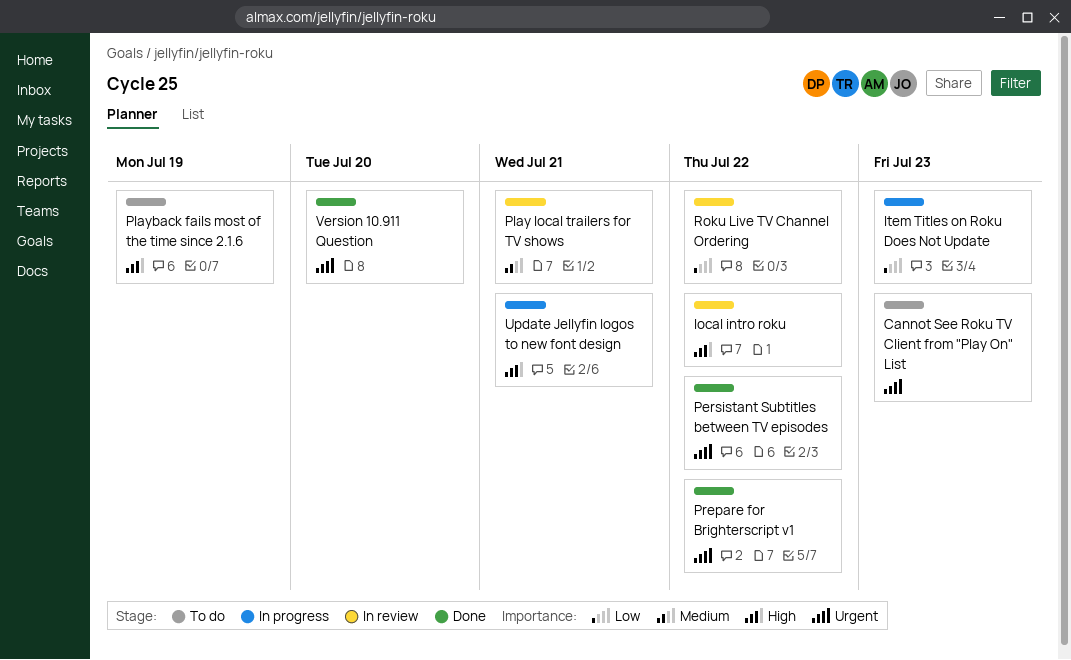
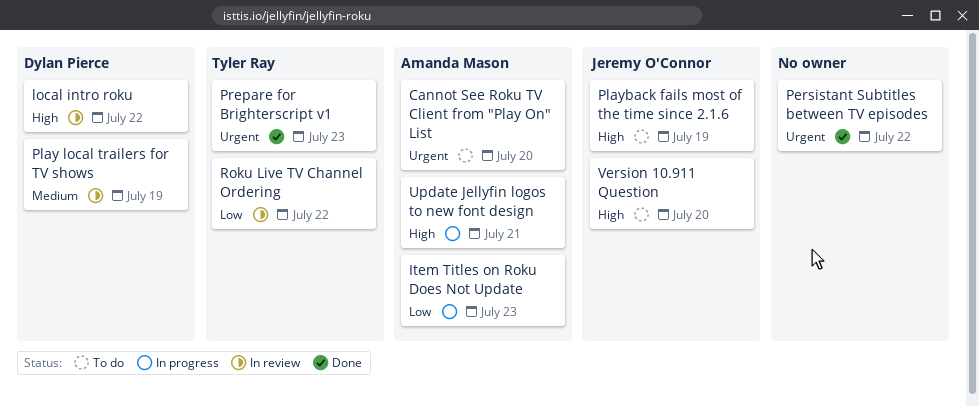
Cannot See Roku TV Client from "Play On" List, due: Jul 23 -> Jul 20
Play local trailers for TV shows, due: Jul 21 -> Jul 19
Prepare for Brighterscript v1, due: Jul 22 -> Jul 23
Version 10.911 Question, status: Done -> To do
Version 10.911 Question, priority: Urgent -> High

